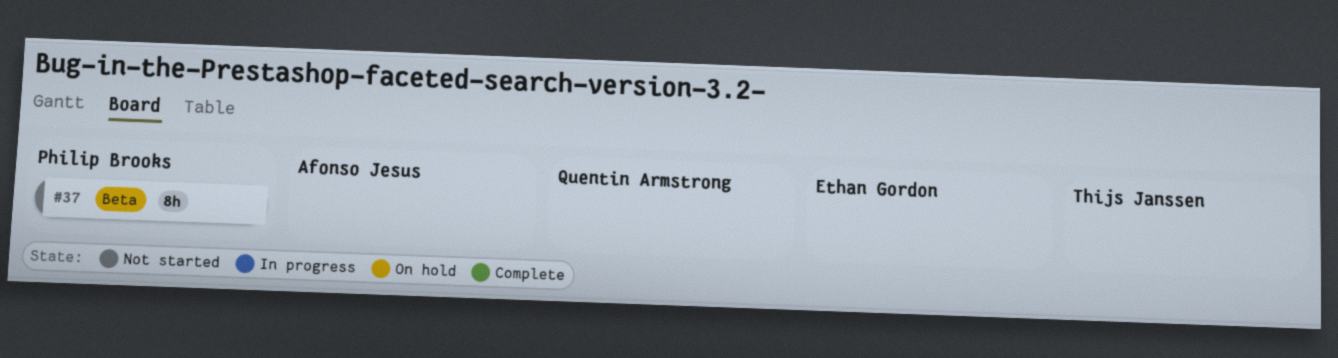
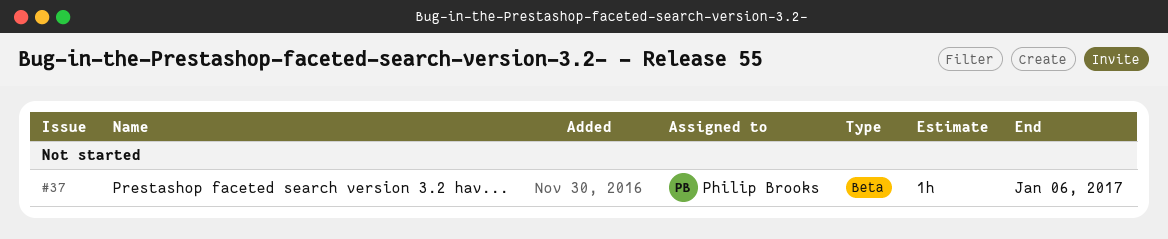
#37, estimate: 8h -> 1h

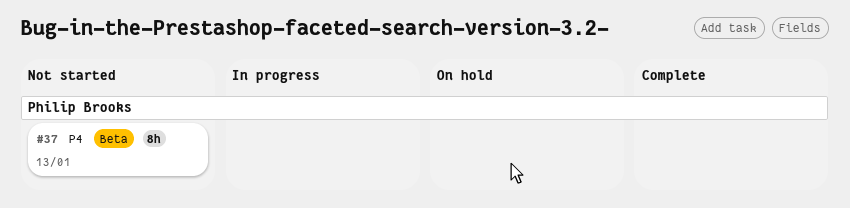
#37, estimate: 1h -> 8h
#37, due: Jan 6 -> Jan 13

